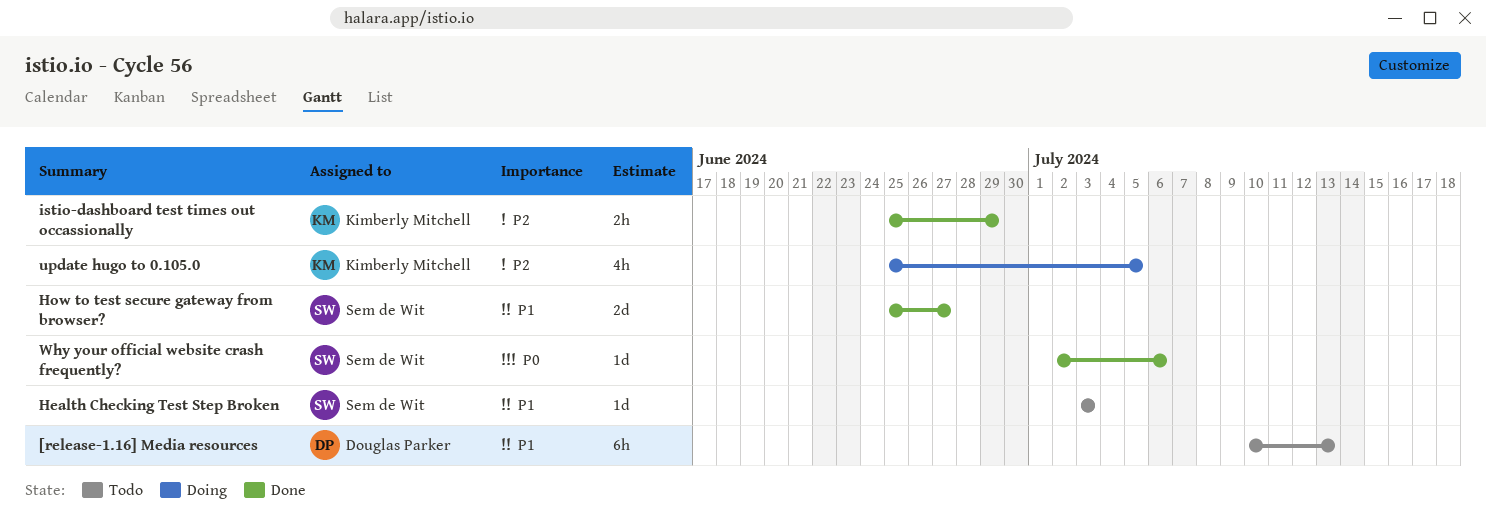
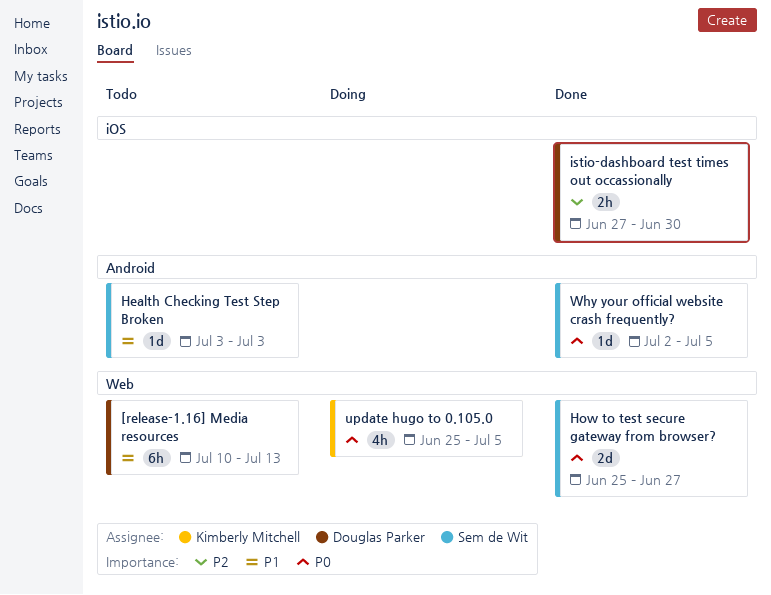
How to test secure gateway from browser?, priority: P1 -> P0
istio-dashboard test times out occassionally, owner: Kimberly Mitchell -> Douglas Parker
istio-dashboard test times out occassionally, start: Jun 25 -> Jun 27
istio-dashboard test times out occassionally, due: Jun 29 -> Jun 30
update hugo to 0.105.0, priority: P2 -> P0
Why your official website crash frequently?, due: Jul 6 -> Jul 5

